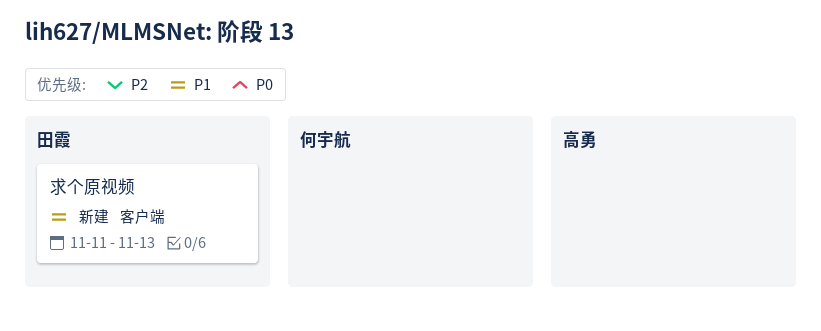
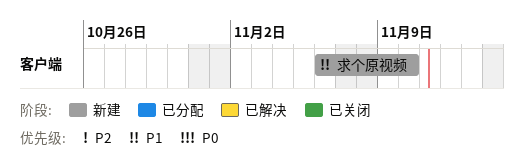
求个原视频, start: Nov 11 -> Nov 6
求个原视频, due: Nov 13 -> Nov 10

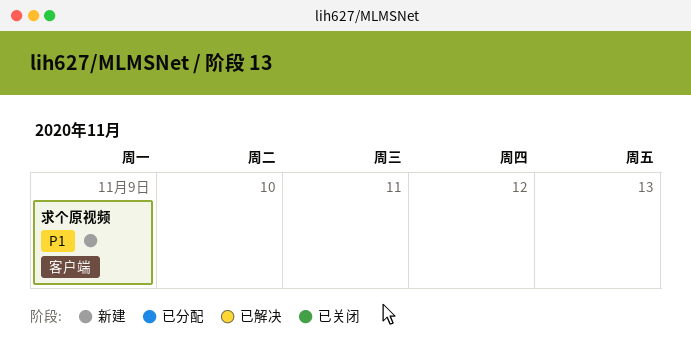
求个原视频, due: Nov 10 -> Nov 9

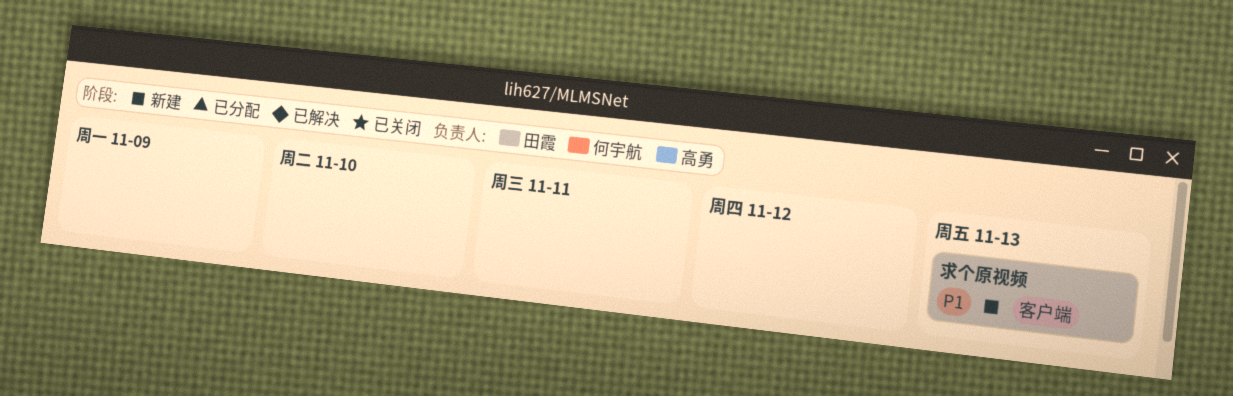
求个原视频, due: Nov 9 -> Nov 13

